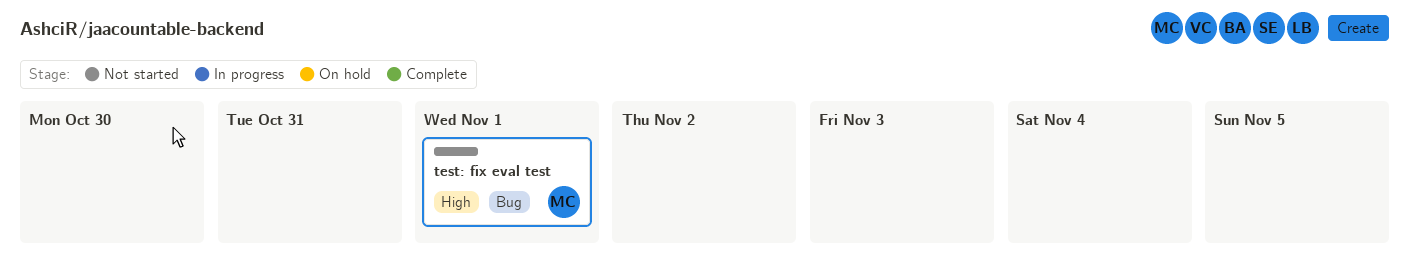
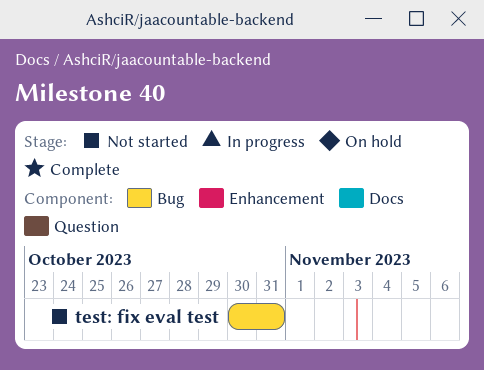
test: fix eval test, due: Nov 1 -> Oct 31

